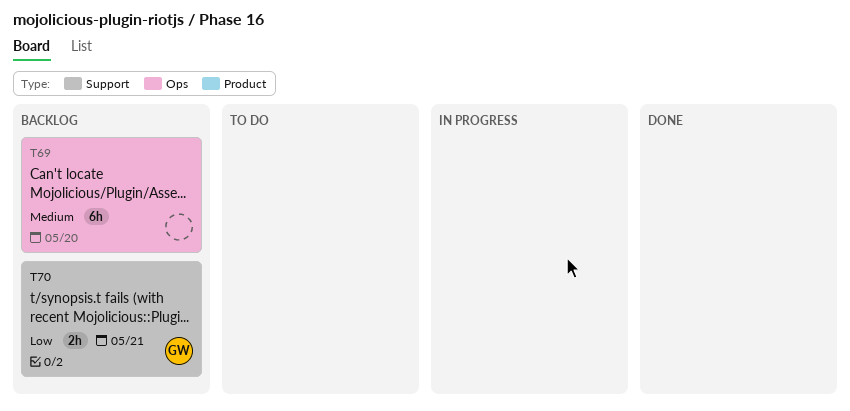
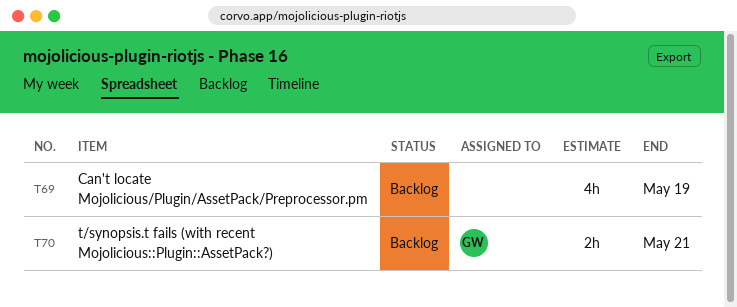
T69, estimate: 6h -> 4h
T69, due: May 20 -> May 19

